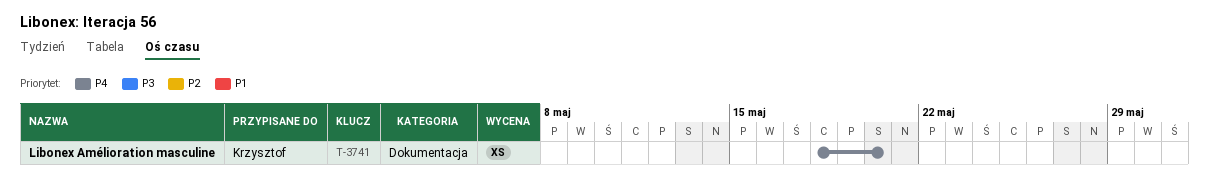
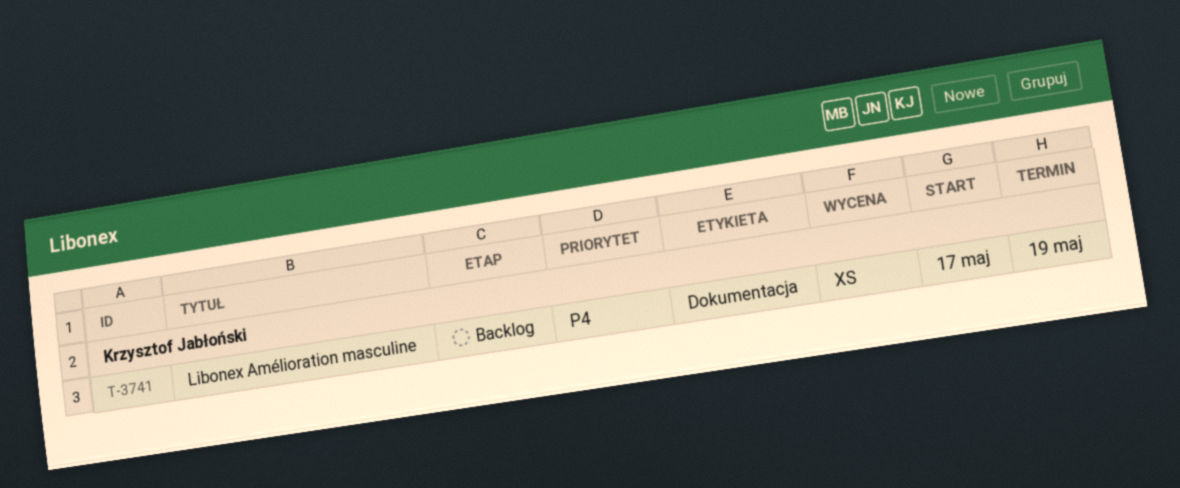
T-3741, start: May 18 -> May 17
T-3741, due: May 20 -> May 19

